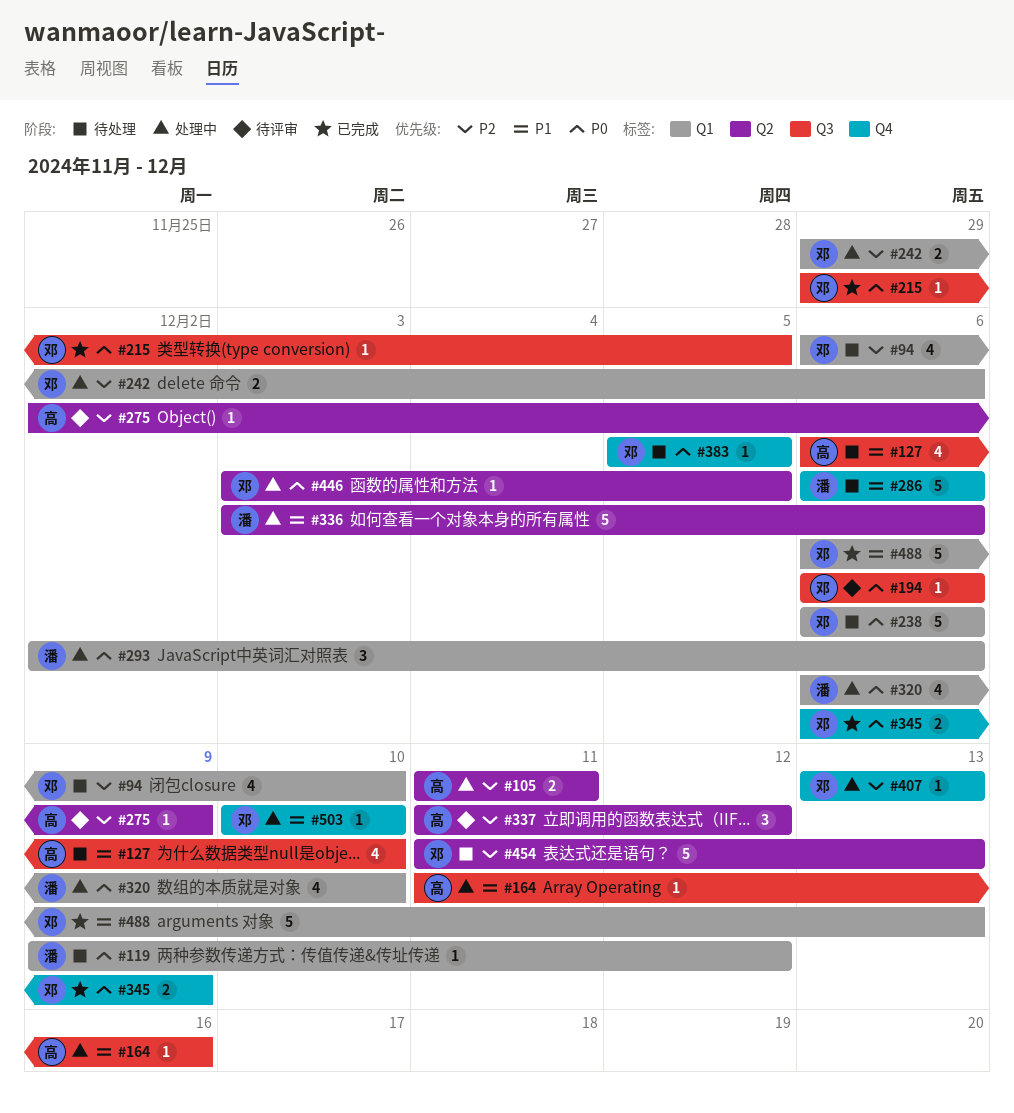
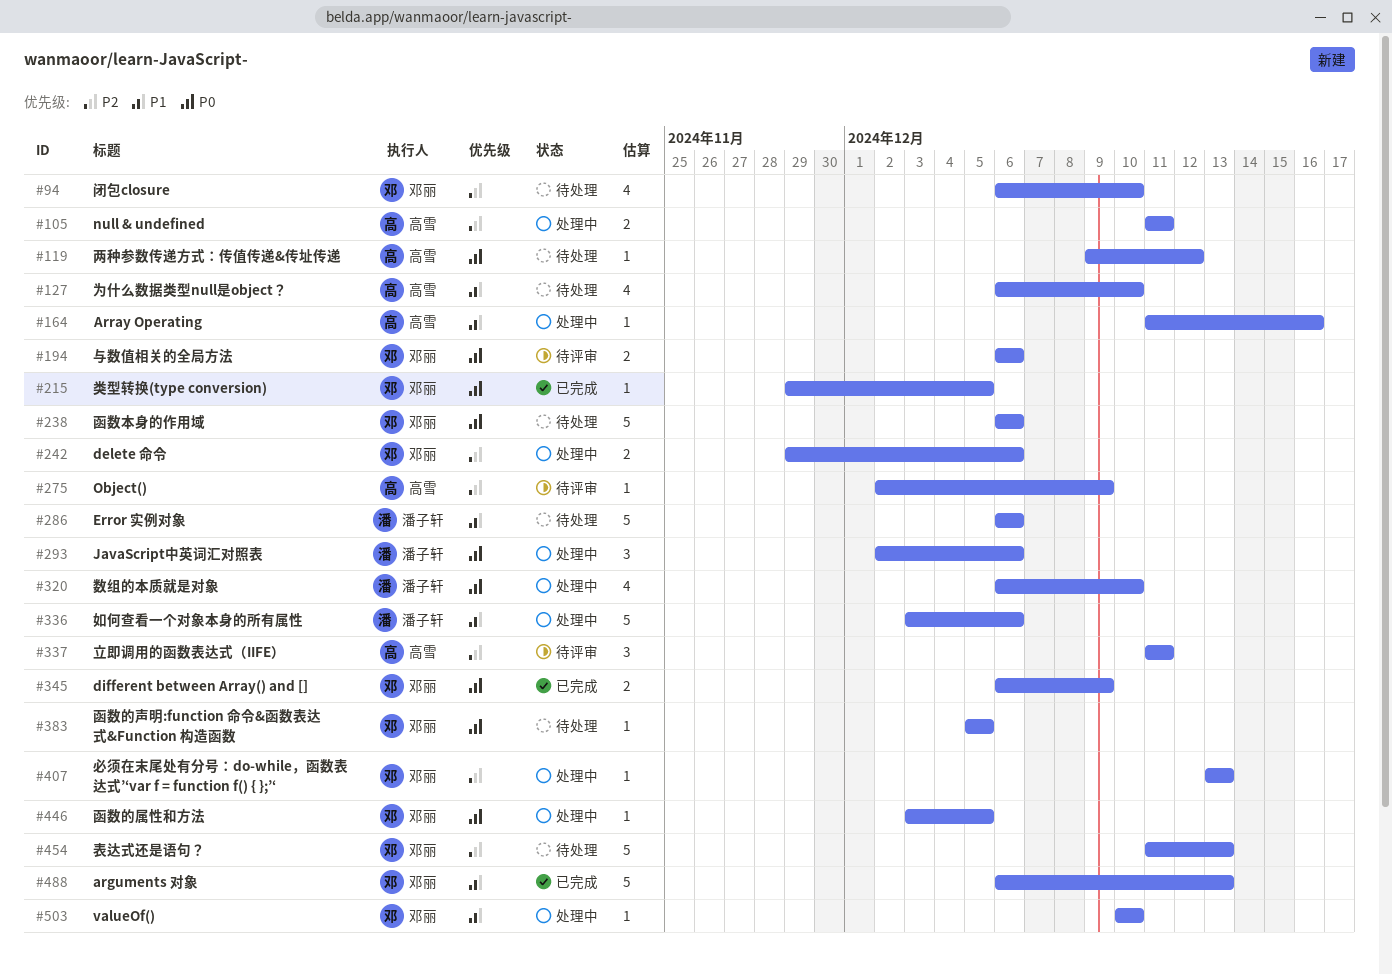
#119, owner: 潘子轩 -> 高雪
#194, estimate: 1 -> 2
#337, due: Dec 12 -> Dec 11

